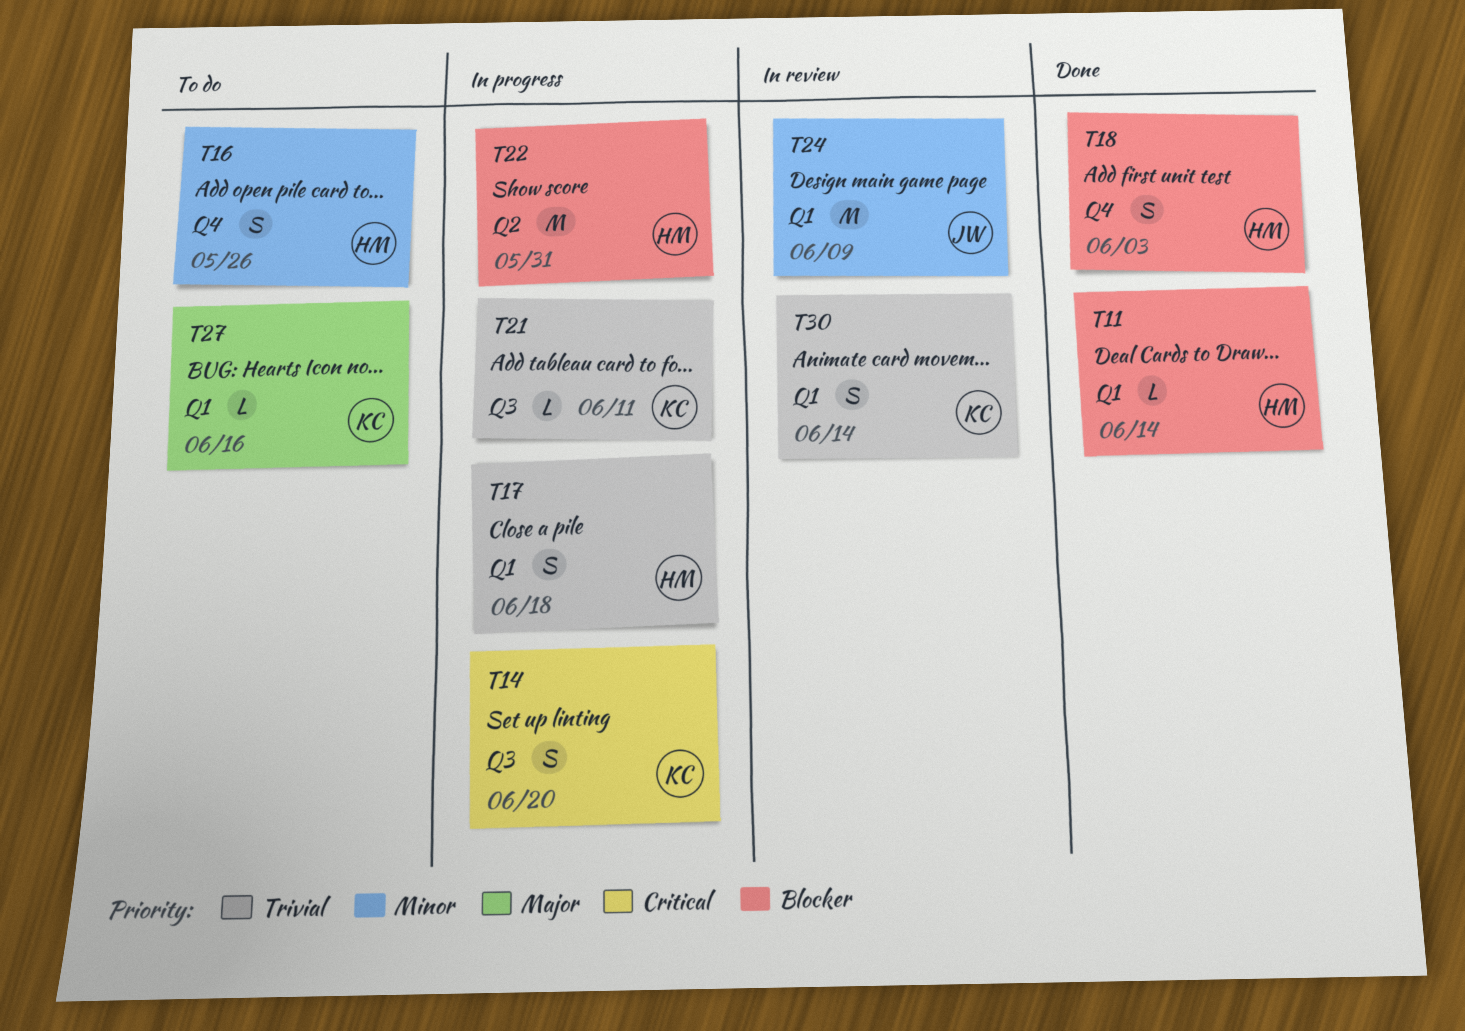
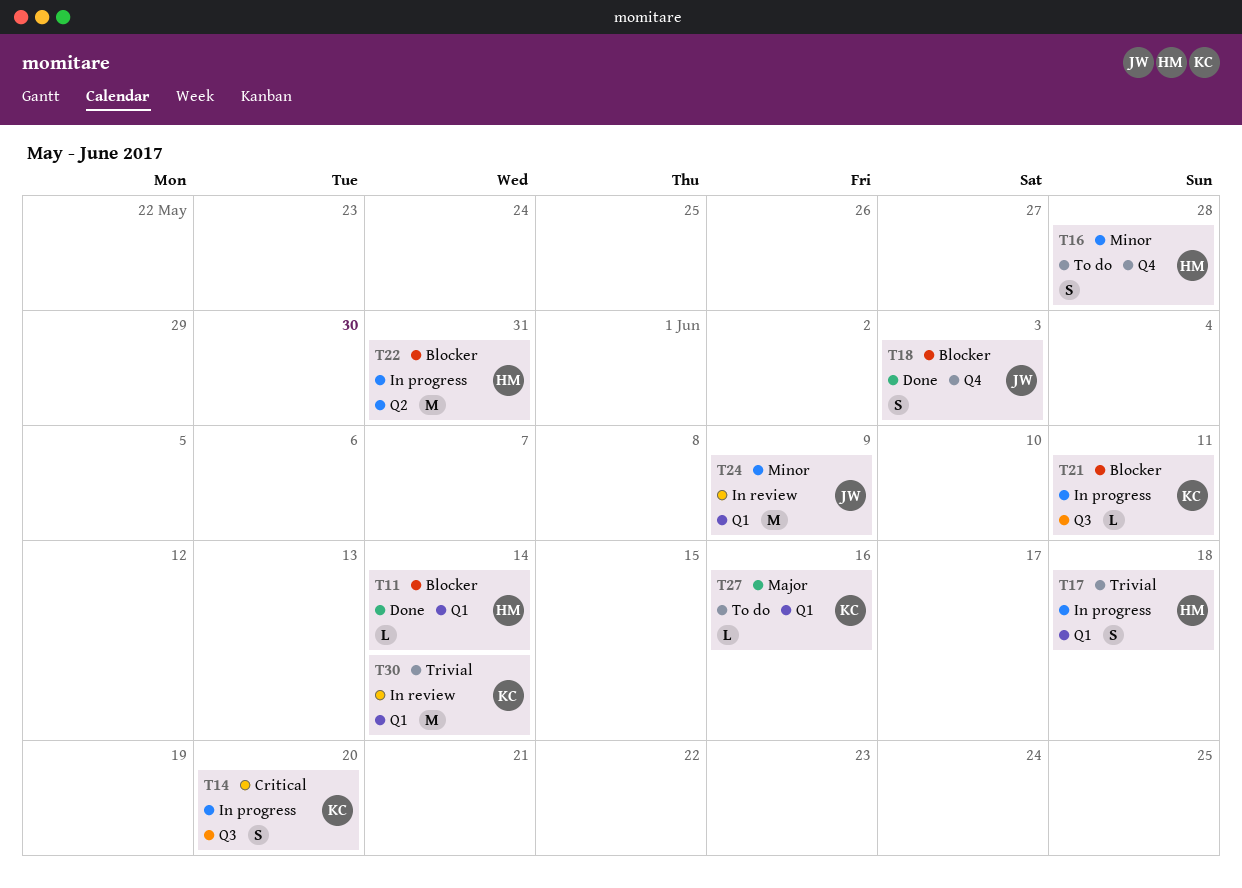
T16, due: May 26 -> May 28
T18, owner: HM -> JW
T21, priority: Trivial -> Blocker
T30, estimate: S -> M

